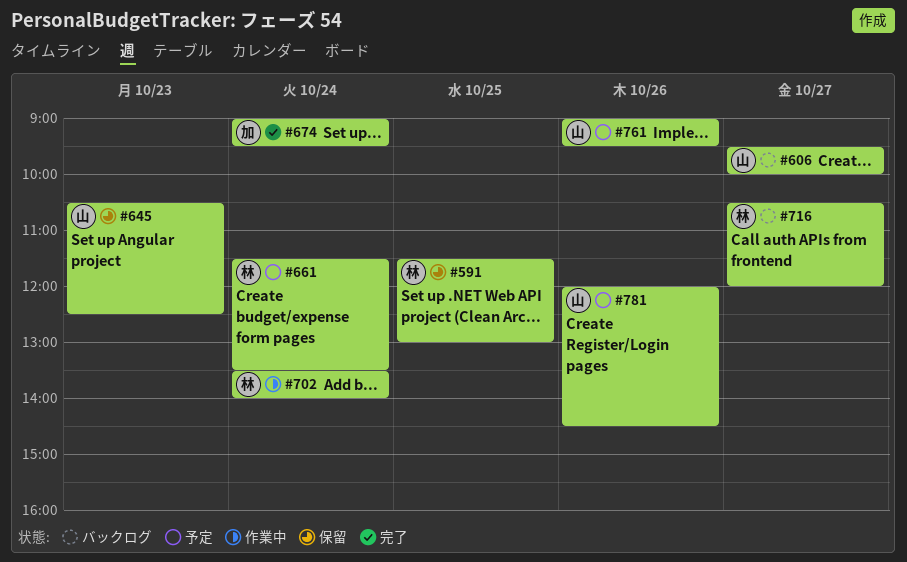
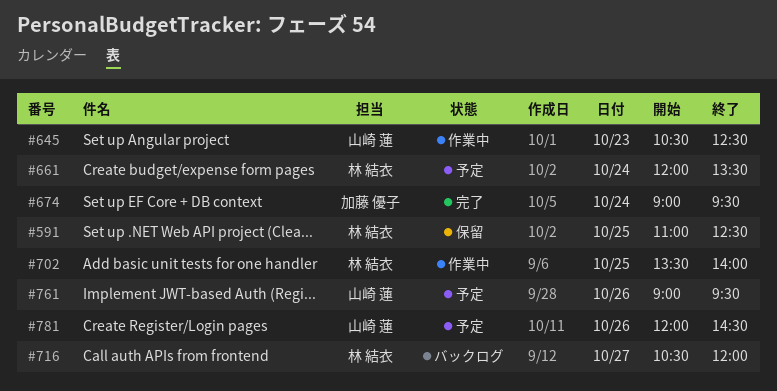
#591, begins: 11:30 -> 11:00
#591, ends: 13:00 -> 12:30
#606: present -> none
#645, status: 保留 -> 作業中
#661, begins: 11:30 -> 12:00
#702, day: Oct 24 -> Oct 25

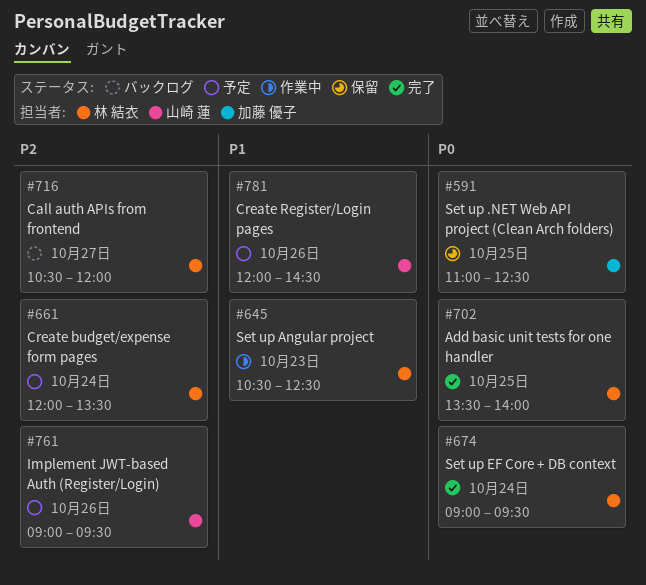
#591, owner: 林 結衣 -> 加藤 優子
#645, owner: 山崎 蓮 -> 林 結衣
#674, owner: 加藤 優子 -> 林 結衣
#702, status: 作業中 -> 完了

